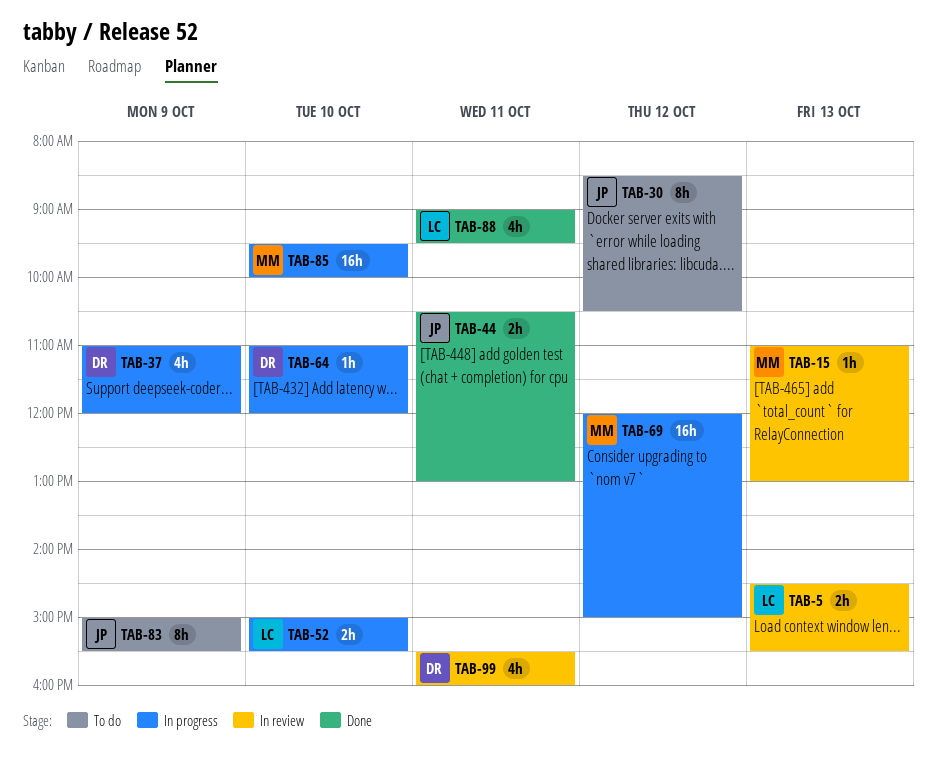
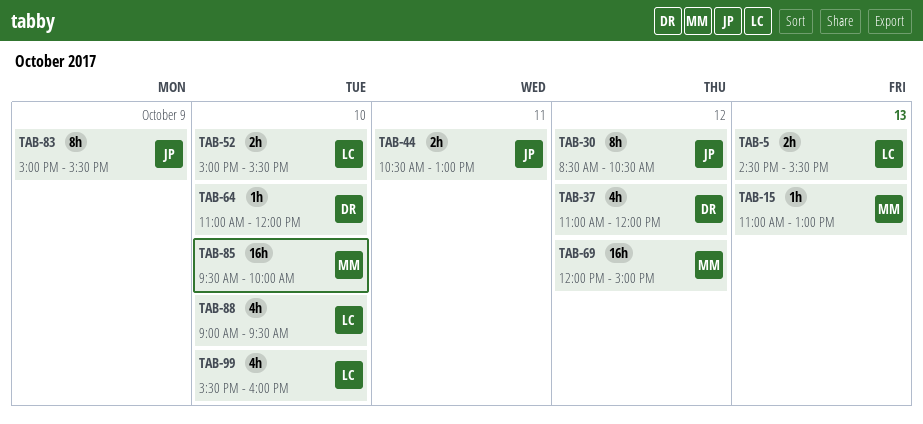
TAB-37, day: Oct 9 -> Oct 12
TAB-88, day: Oct 11 -> Oct 10
TAB-99, owner: DR -> LC
TAB-99, day: Oct 11 -> Oct 10

